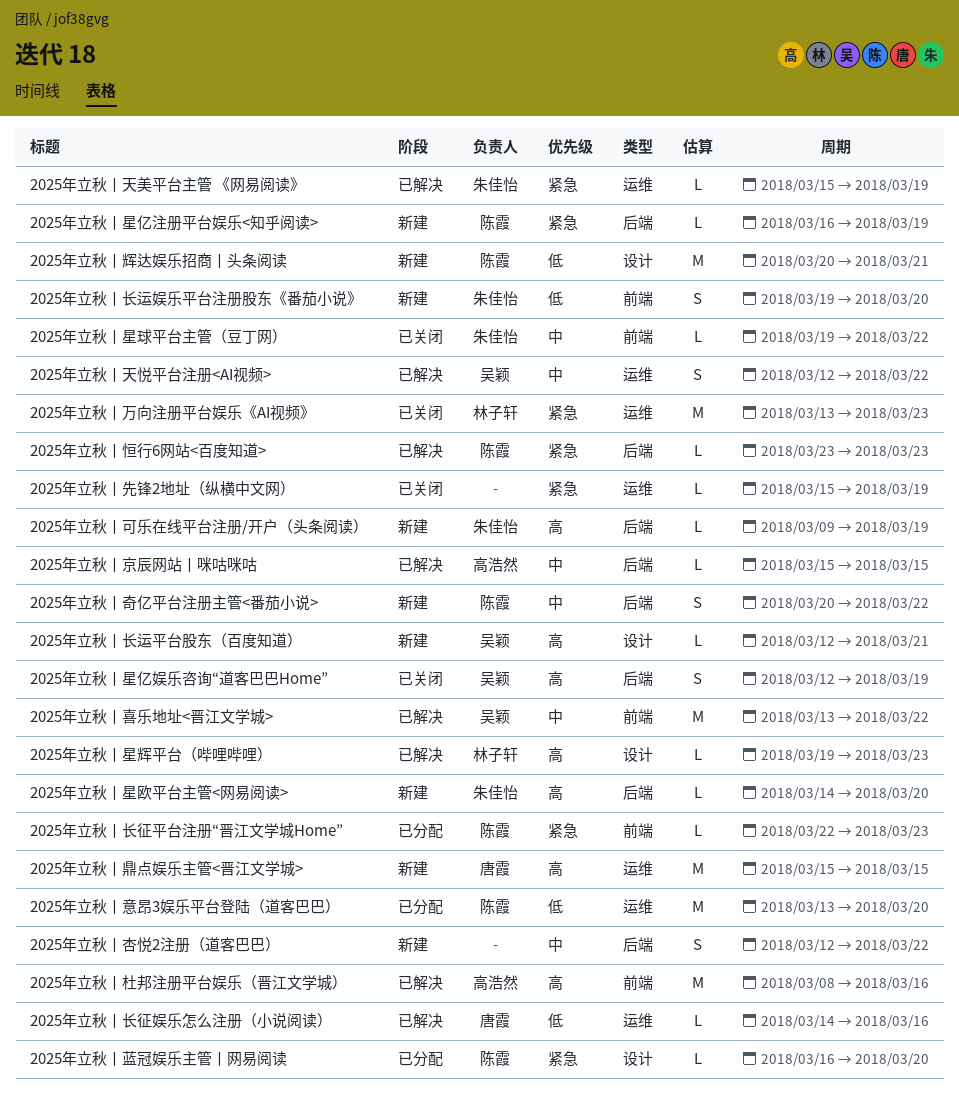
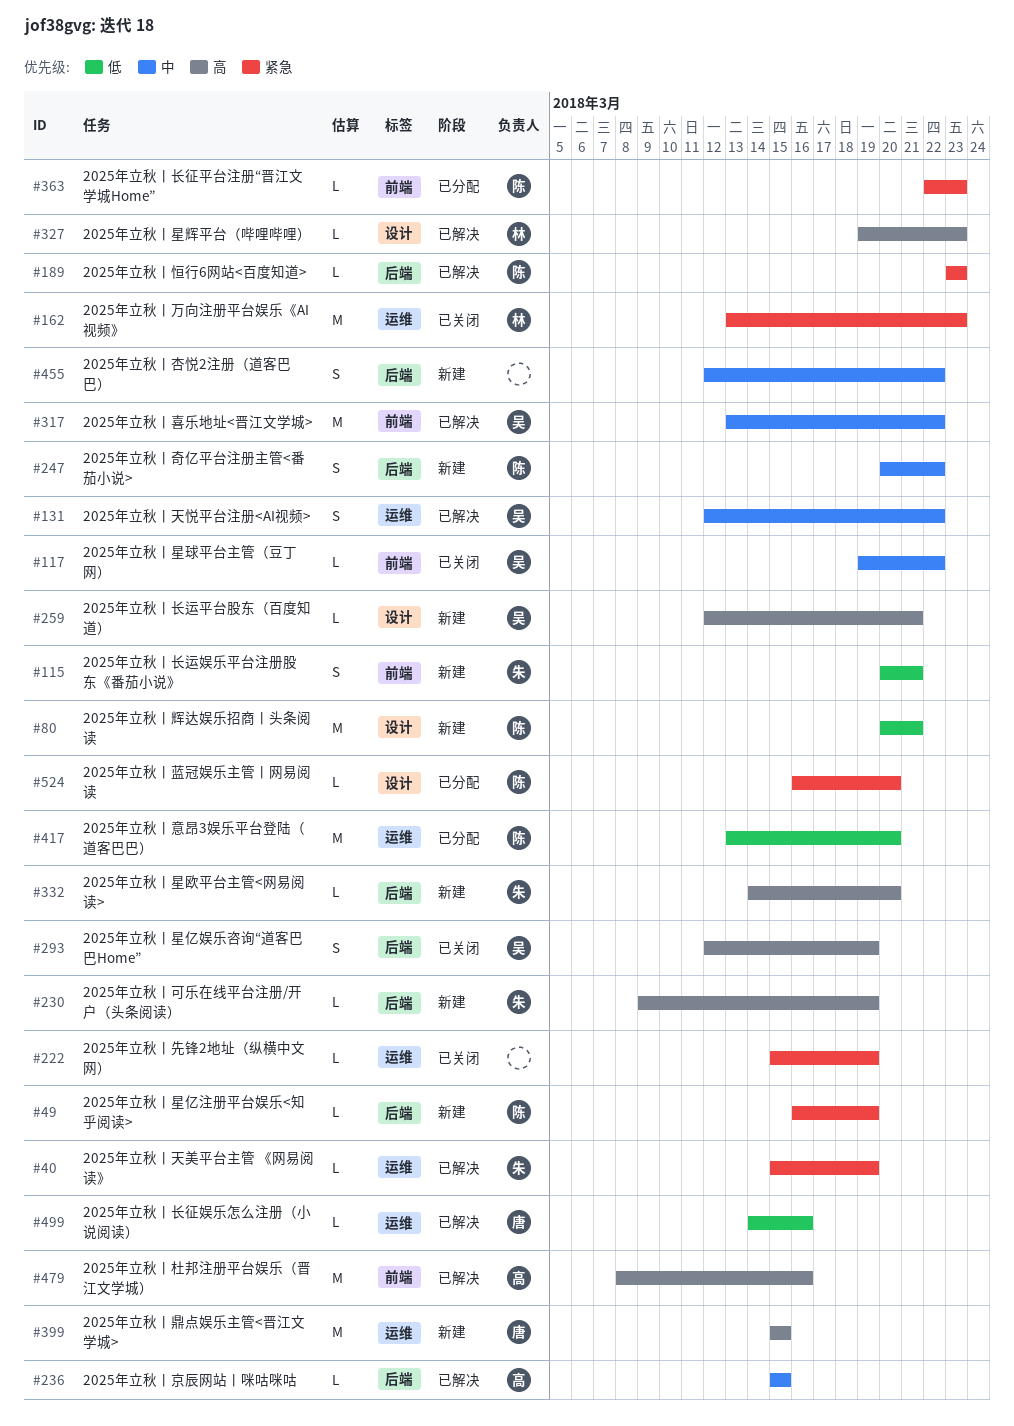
2025年立秋丨星球平台主管（豆丁网）, owner: 朱佳怡 -> 吴颖
2025年立秋丨长运娱乐平台注册股东《番茄小说》, start: Mar 19 -> Mar 20
2025年立秋丨长运娱乐平台注册股东《番茄小说》, due: Mar 20 -> Mar 21

